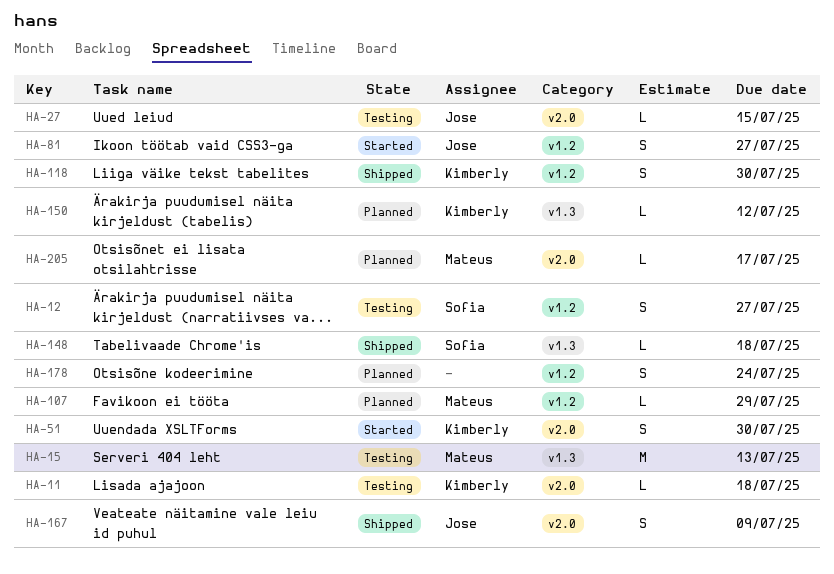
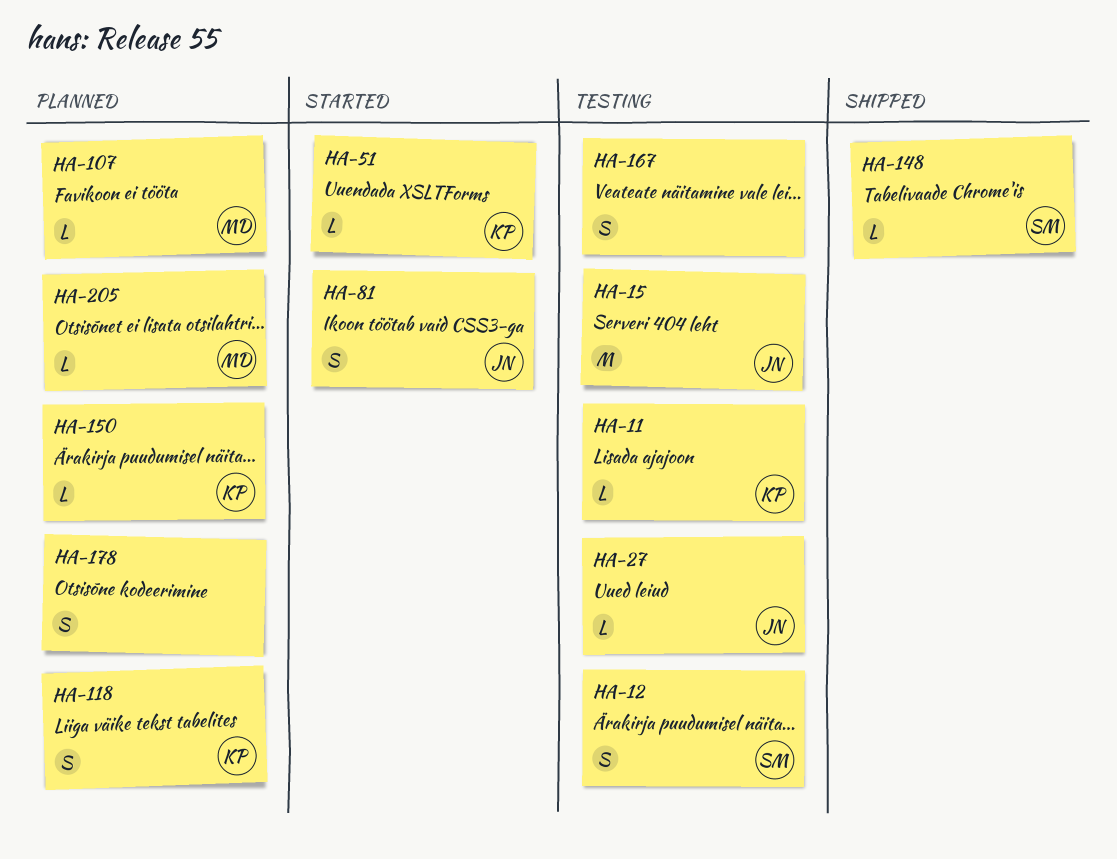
HA-15, owner: Mateus -> Jose
HA-51, estimate: S -> L
HA-118, status: Shipped -> Planned
HA-167, status: Shipped -> Testing
HA-167, owner: Jose -> none

